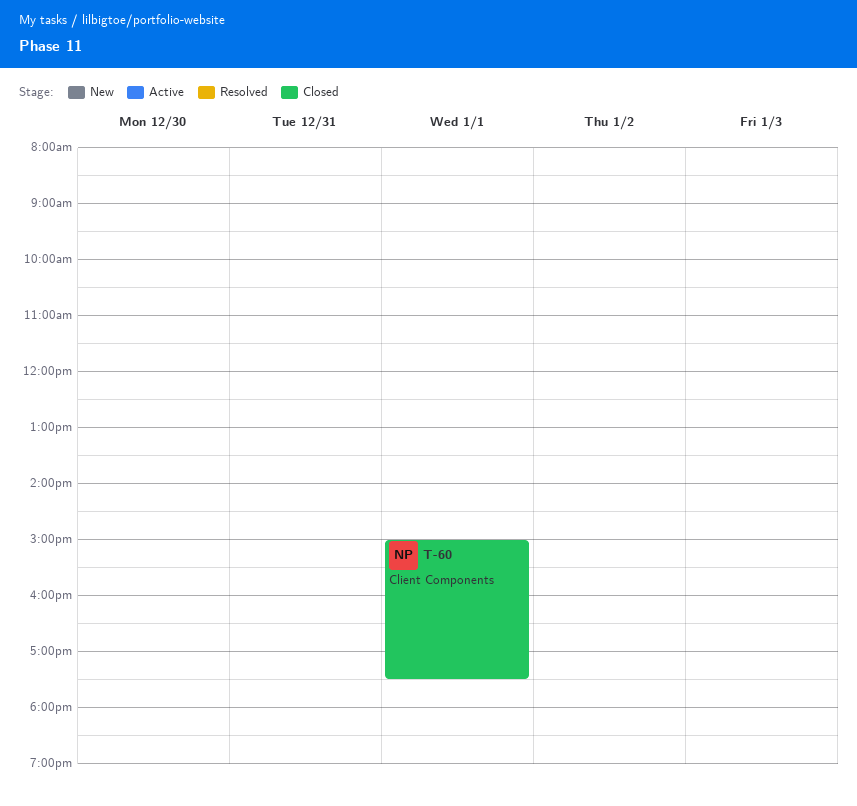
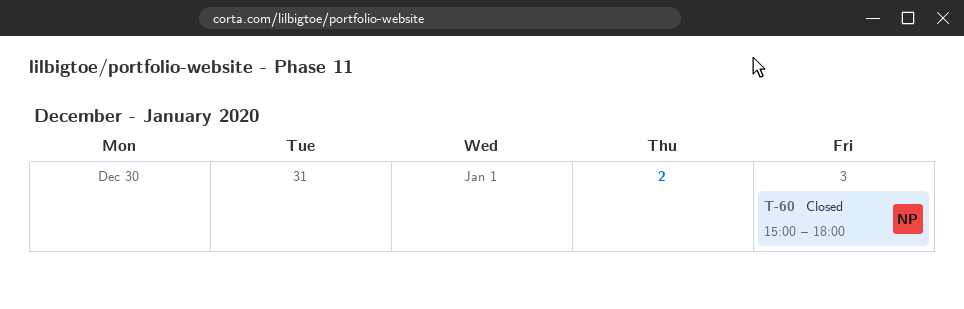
T-60, day: Jan 1 -> Jan 3
T-60, ends: 17:30 -> 18:00

